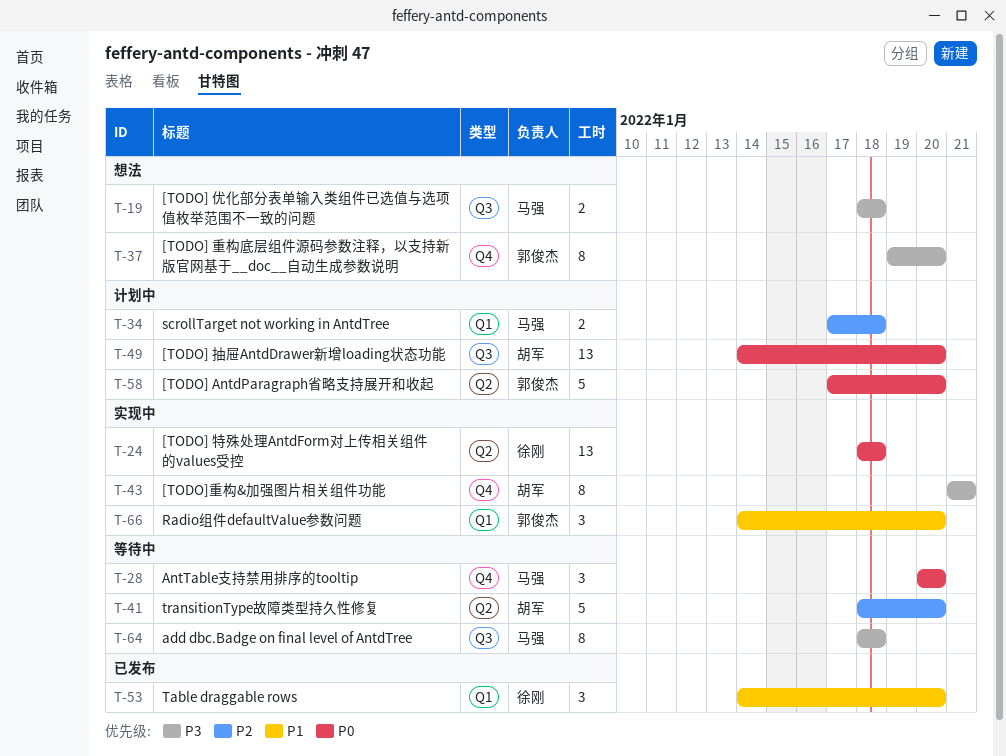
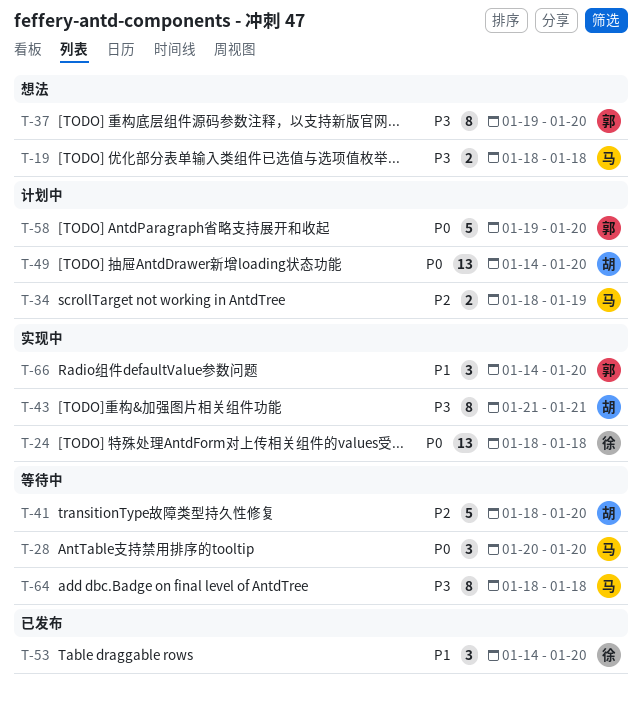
T-34, start: Jan 17 -> Jan 18
T-34, due: Jan 18 -> Jan 19
T-58, start: Jan 17 -> Jan 19

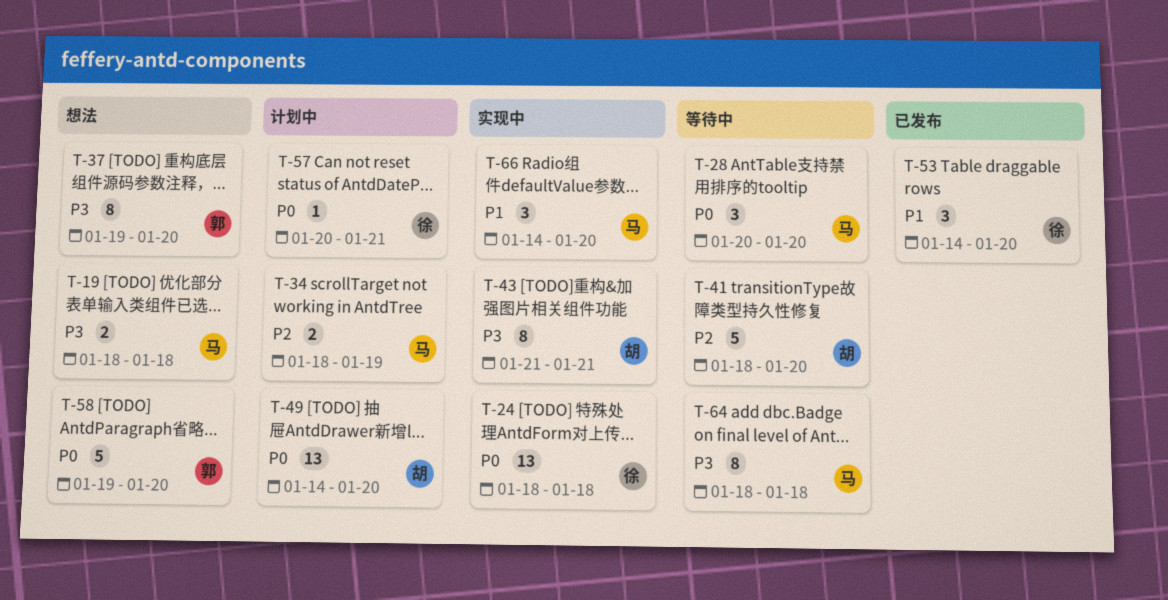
T-57: none -> present
T-58, status: 计划中 -> 想法
T-66, owner: 郭 -> 马

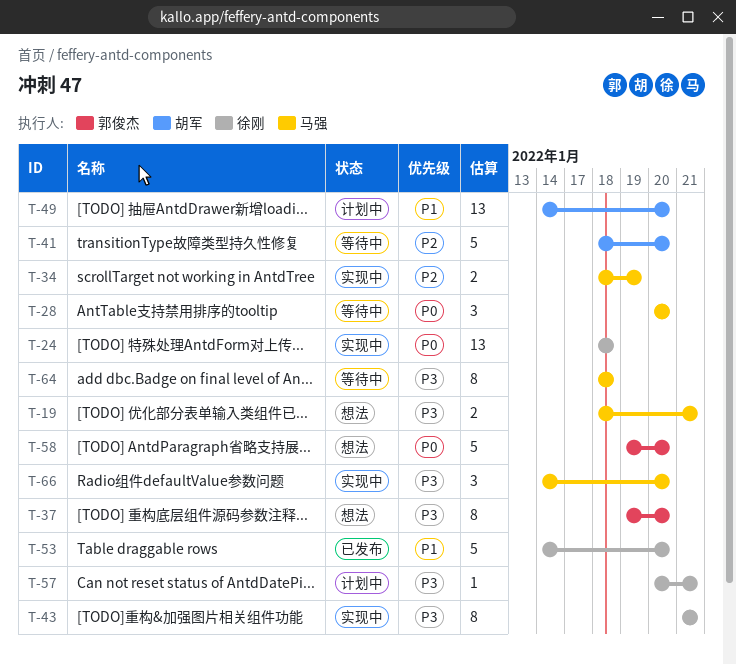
T-19, due: Jan 18 -> Jan 21
T-34, status: 计划中 -> 实现中
T-43, owner: 胡军 -> 徐刚
T-49, priority: P0 -> P1
T-53, estimate: 3 -> 5
T-57, priority: P0 -> P3
T-66, priority: P1 -> P3

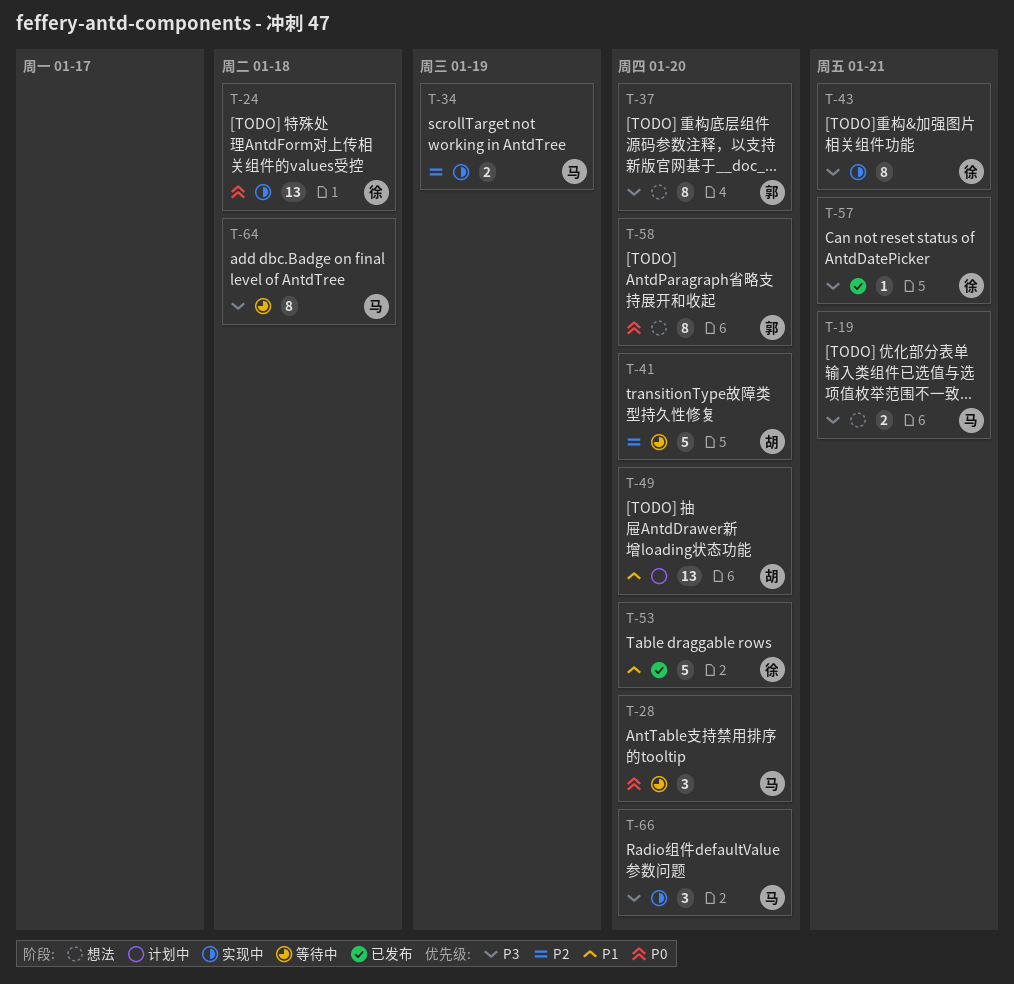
T-57, status: 计划中 -> 已发布
T-58, estimate: 5 -> 8

